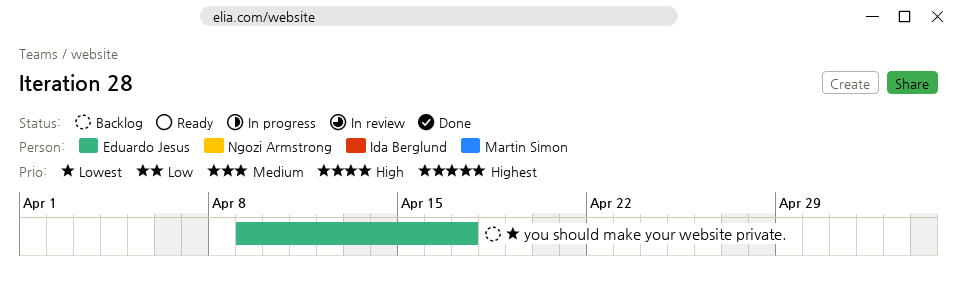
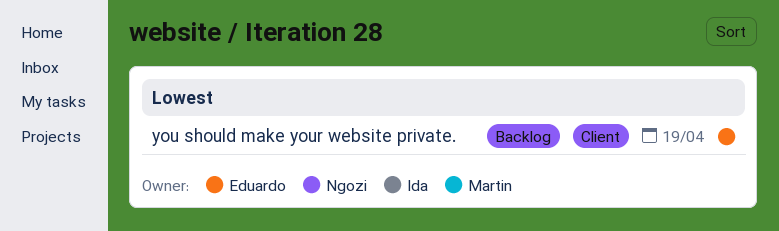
you should make your website private., due: Apr 17 -> Apr 19

